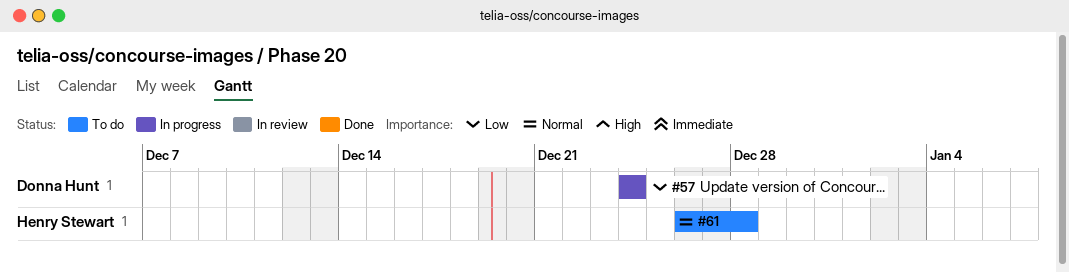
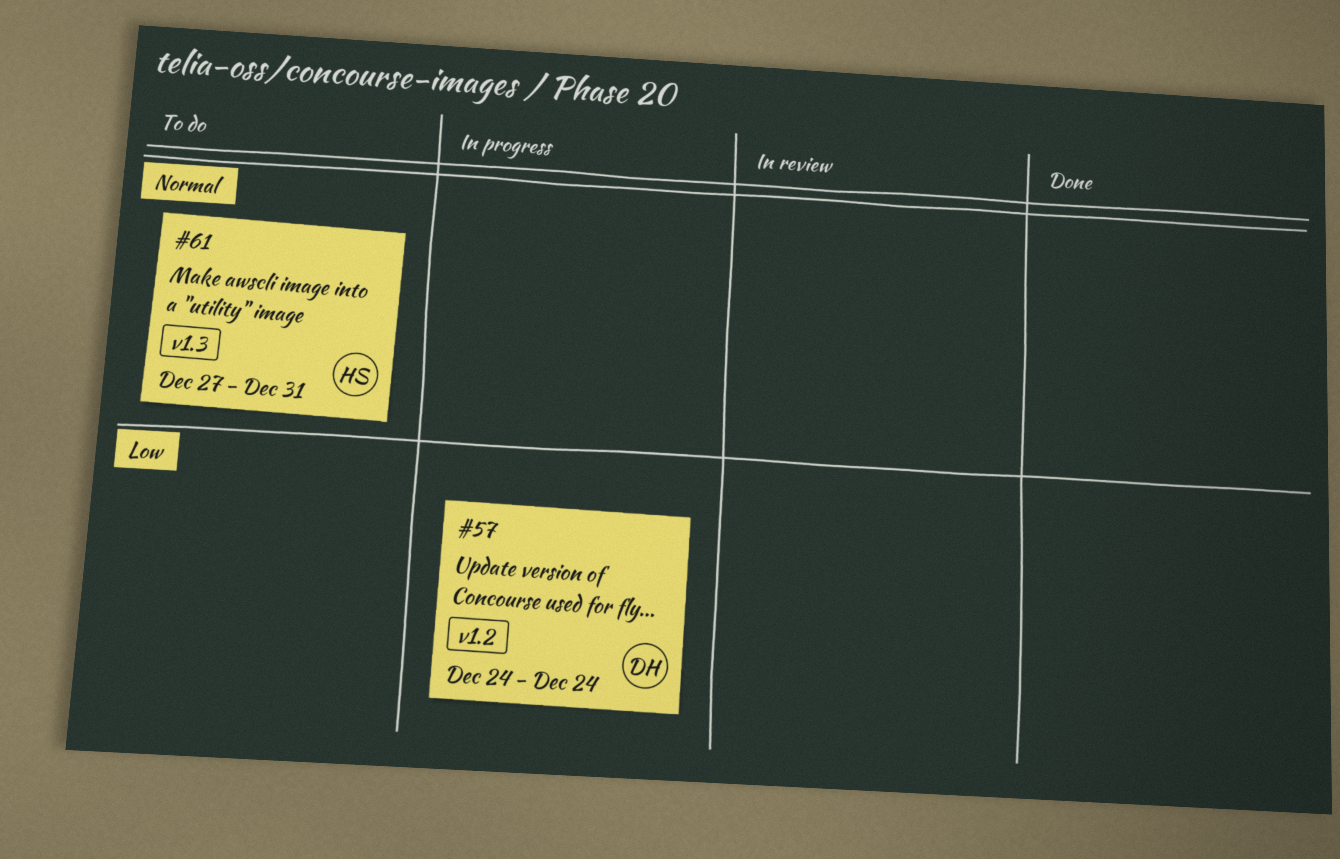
#61, start: Dec 26 -> Dec 27
#61, due: Dec 28 -> Dec 31

